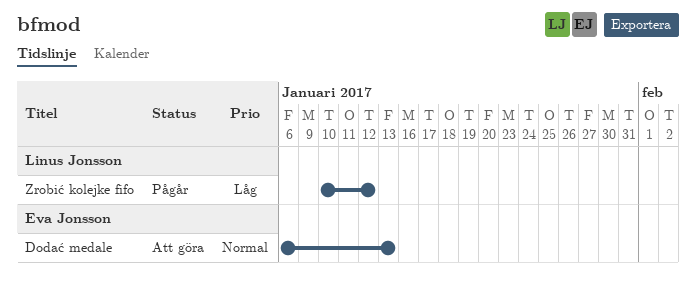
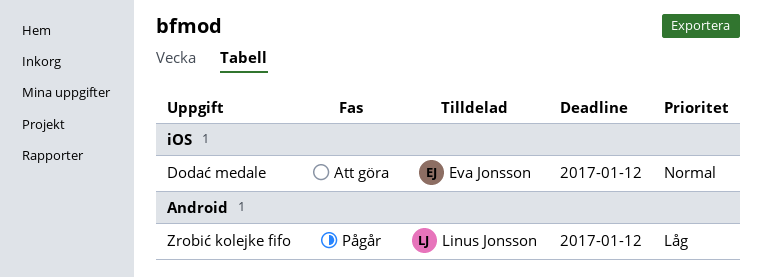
Dodać medale, due: Jan 13 -> Jan 12

